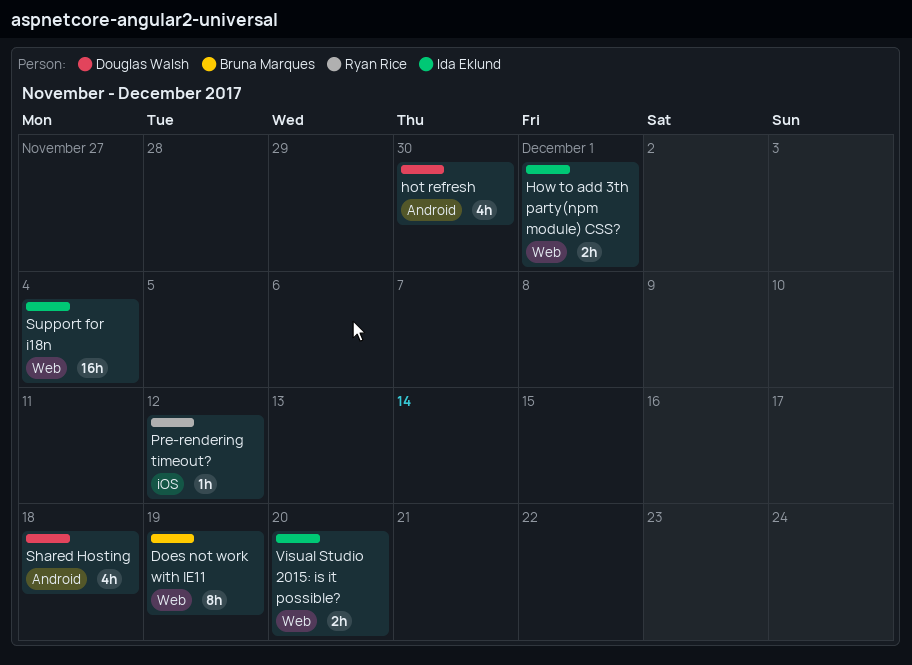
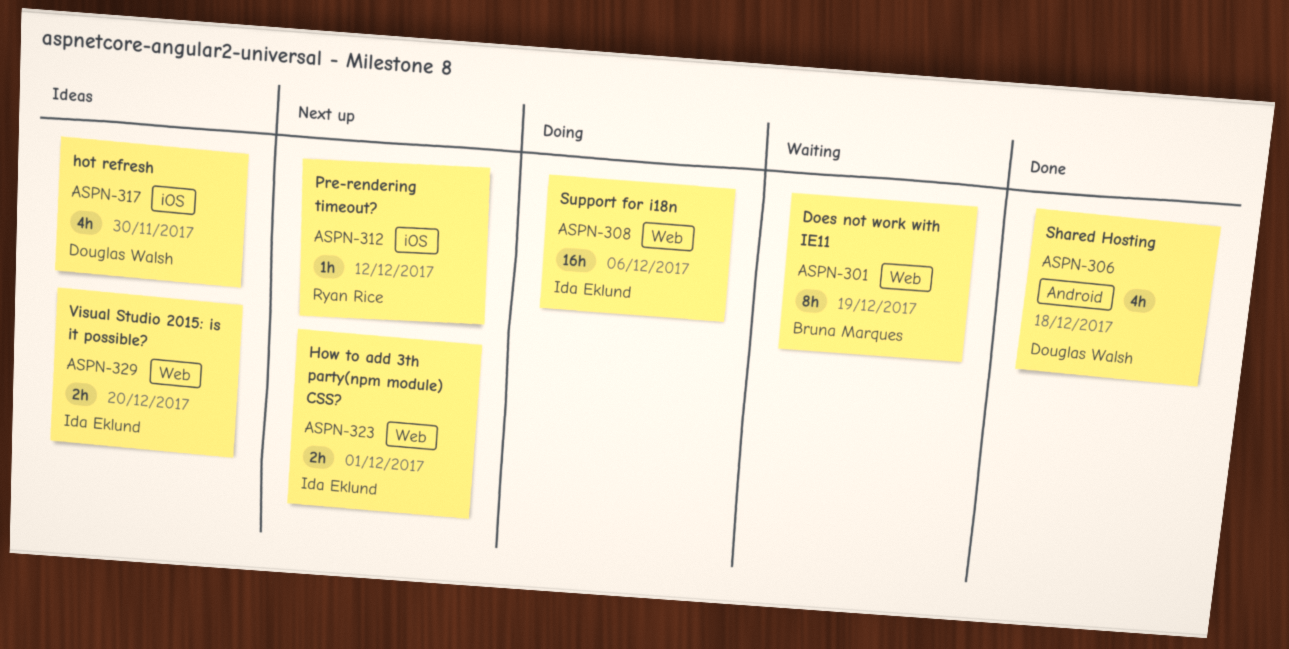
hot refresh, label: Android -> iOS
Support for i18n, due: Dec 4 -> Dec 6

